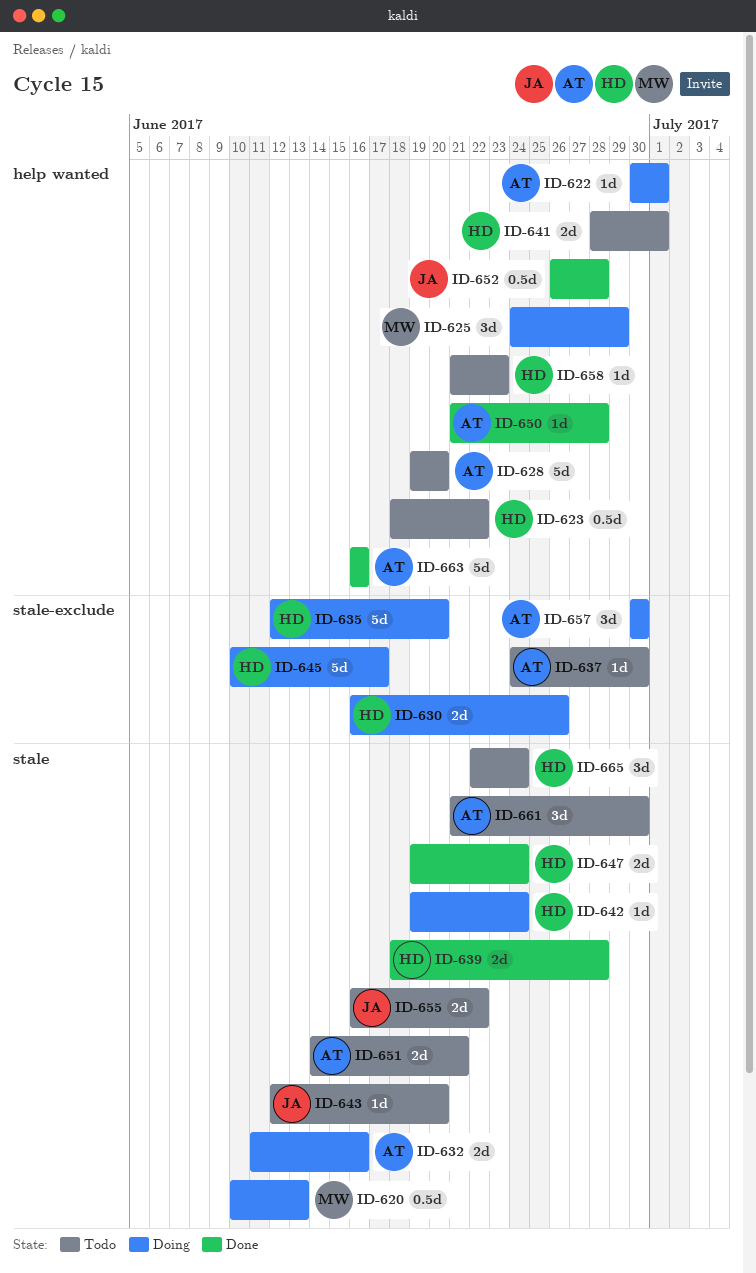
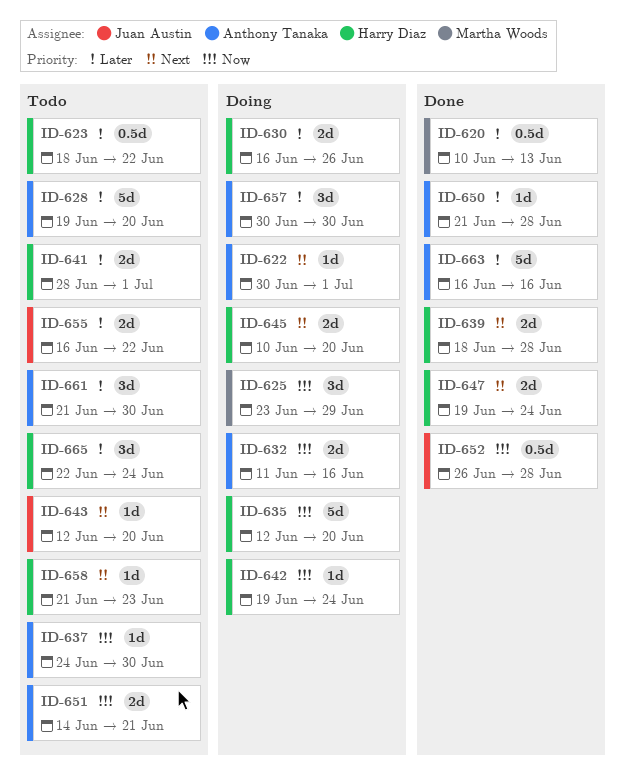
ID-620, status: Doing -> Done
ID-625, start: Jun 24 -> Jun 23
ID-645, estimate: 5d -> 2d
ID-645, due: Jun 17 -> Jun 20

